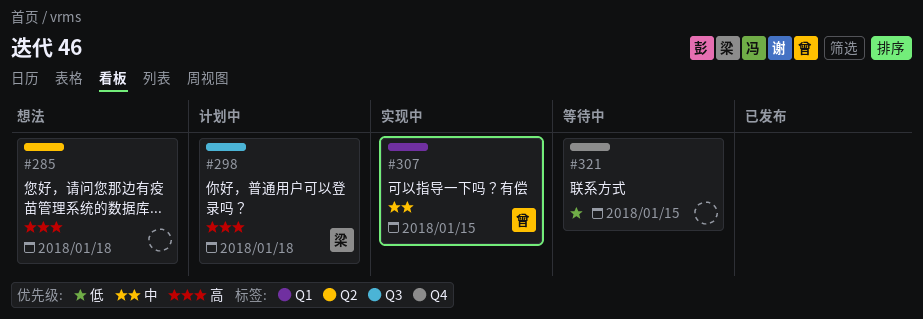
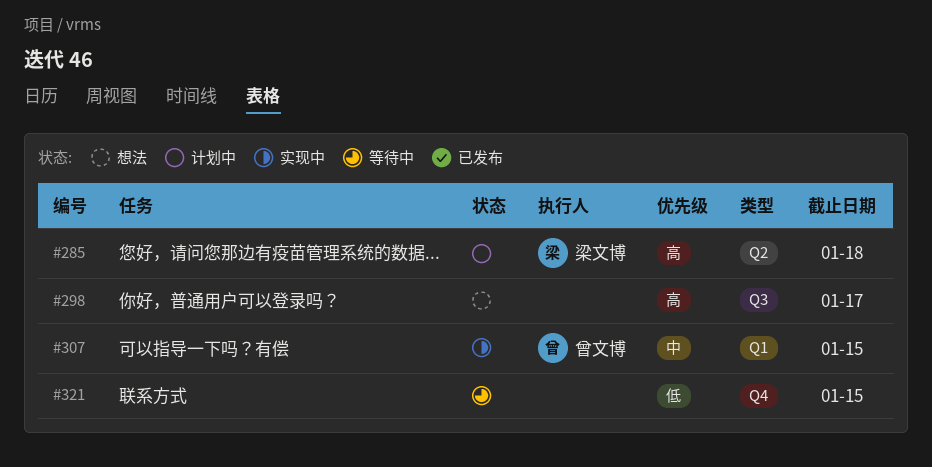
#285, status: 想法 -> 计划中
#285, owner: none -> 梁文博
#298, status: 计划中 -> 想法
#298, owner: 梁文博 -> none
#298, due: Jan 18 -> Jan 17

